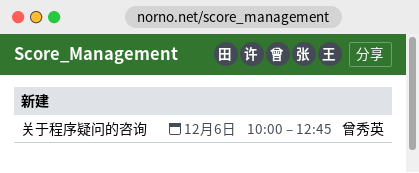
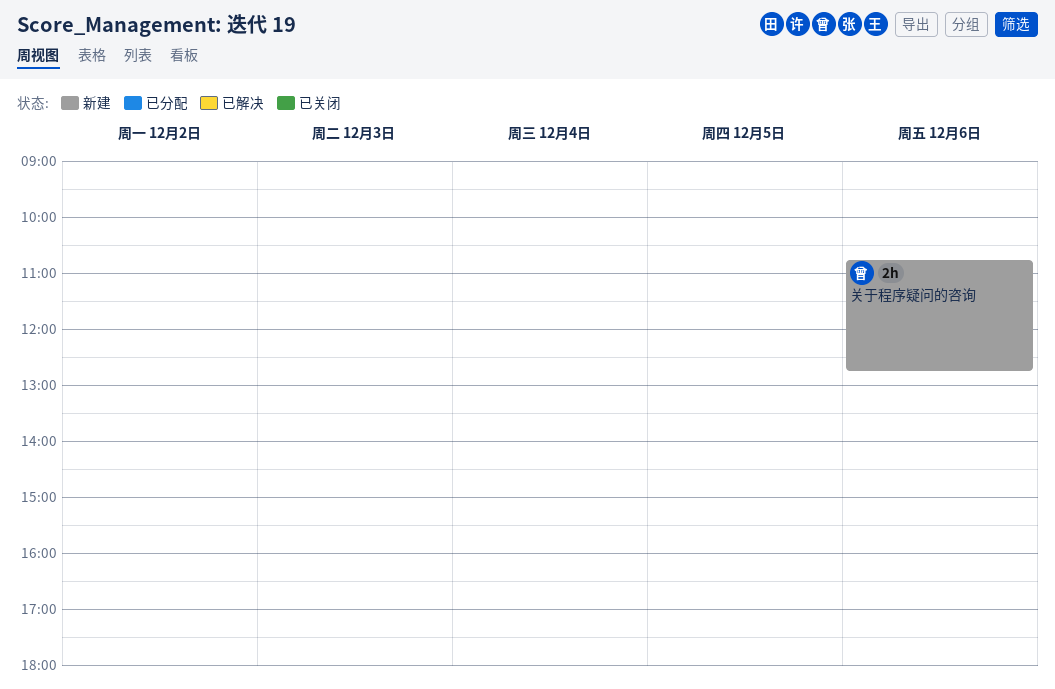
关于程序疑问的咨询, begins: 10:00 -> 10:45

